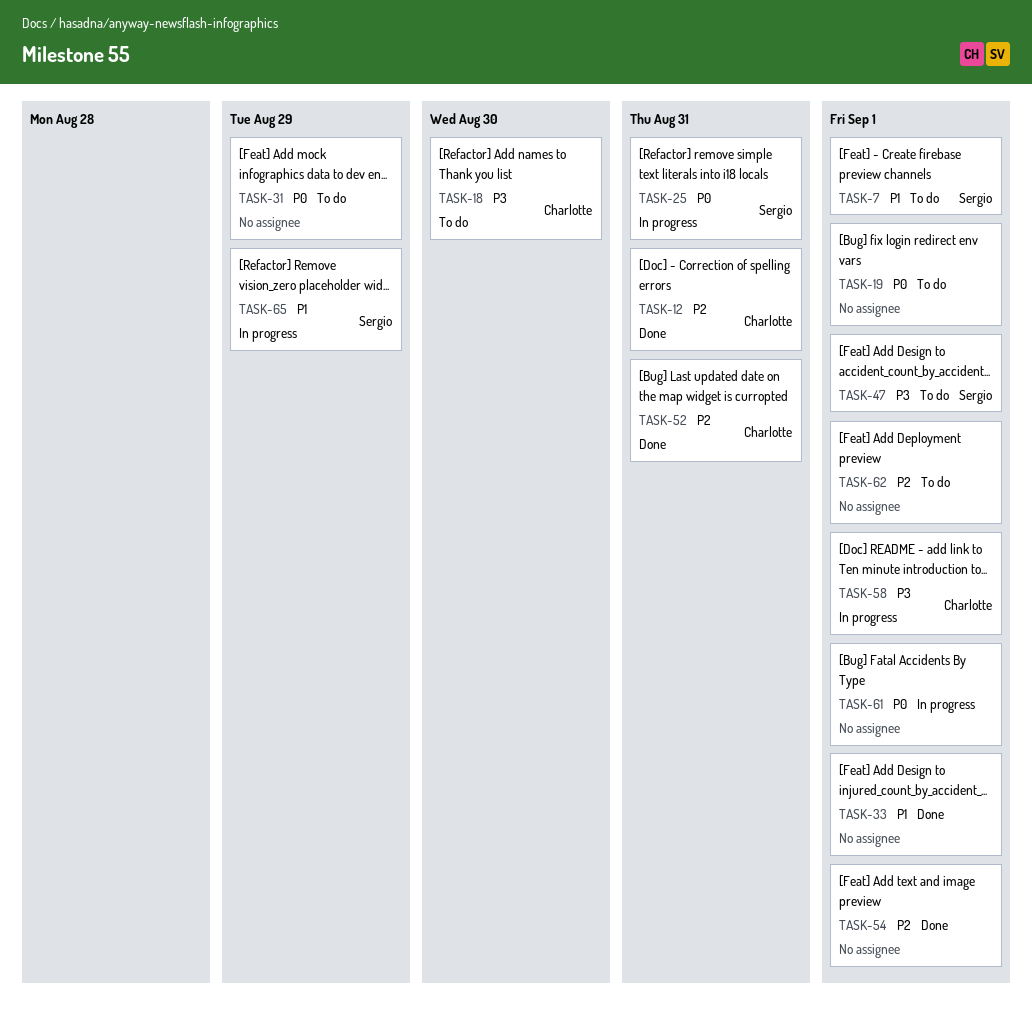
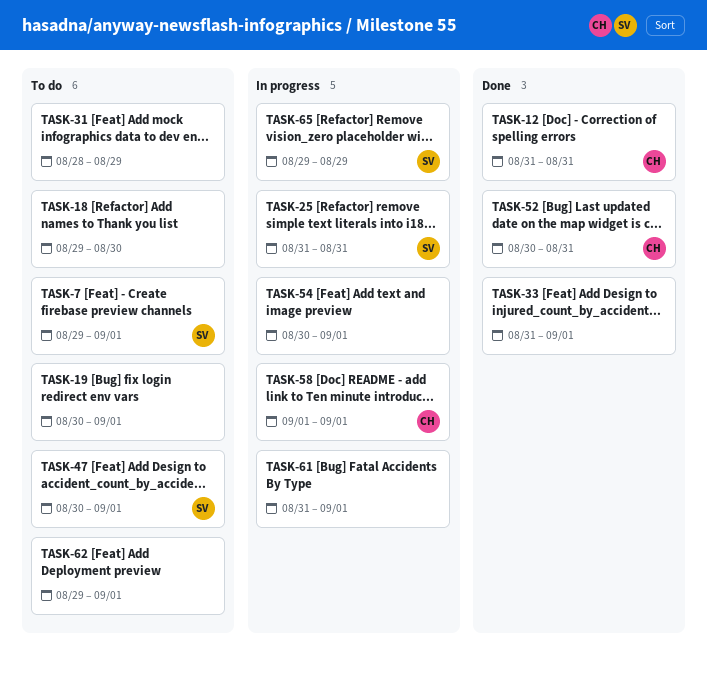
TASK-18, owner: Charlotte -> none
TASK-54, status: Done -> In progress

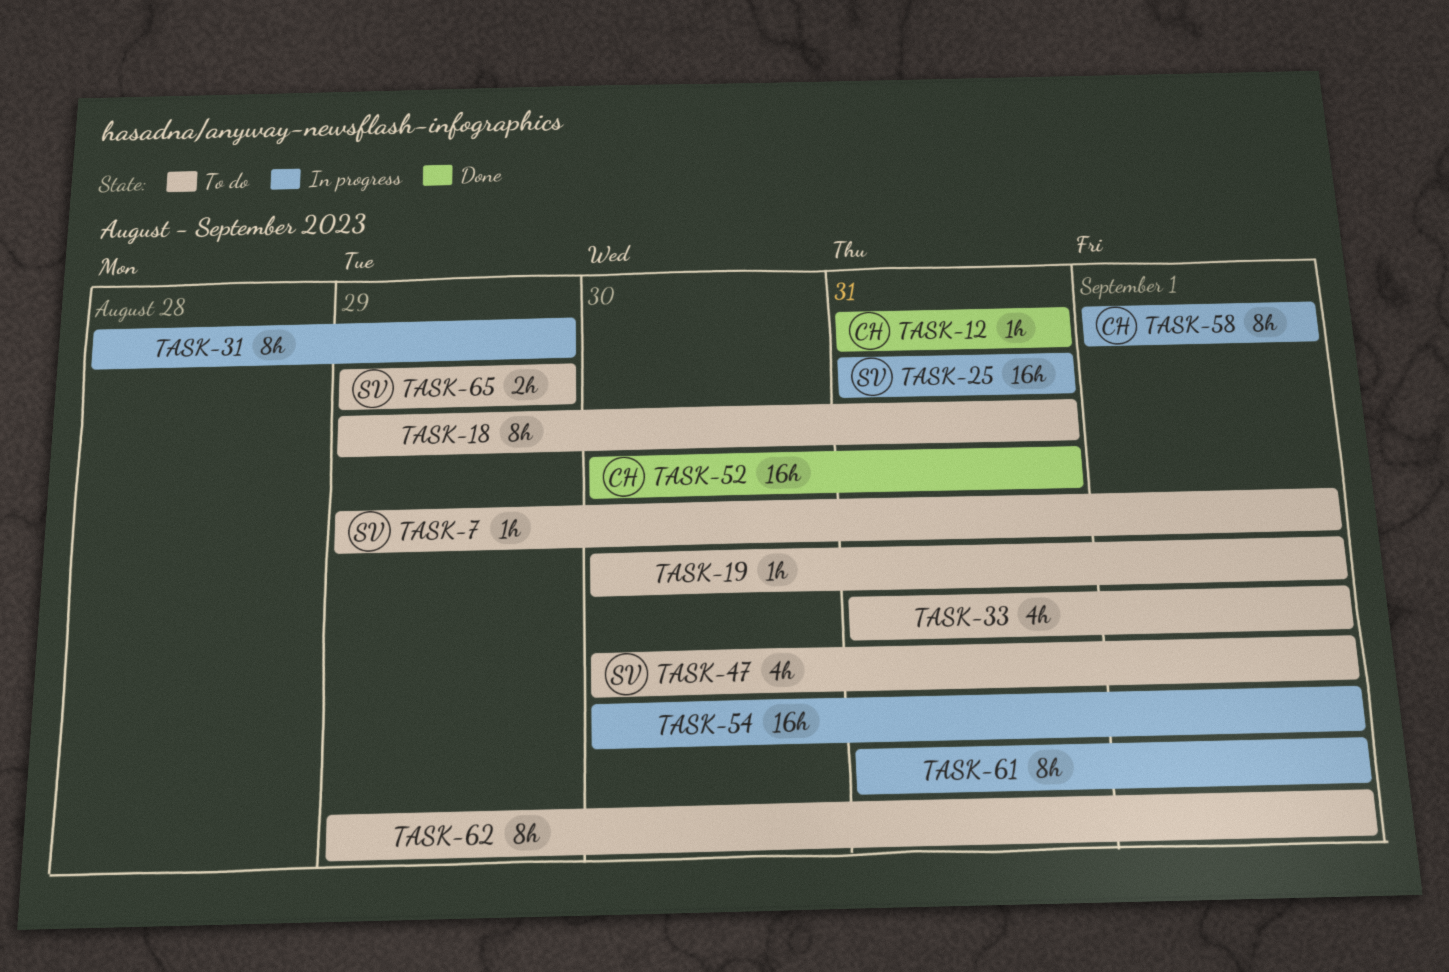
TASK-18, due: Aug 30 -> Aug 31
TASK-31, status: To do -> In progress
TASK-33, status: Done -> To do
TASK-65, status: In progress -> To do

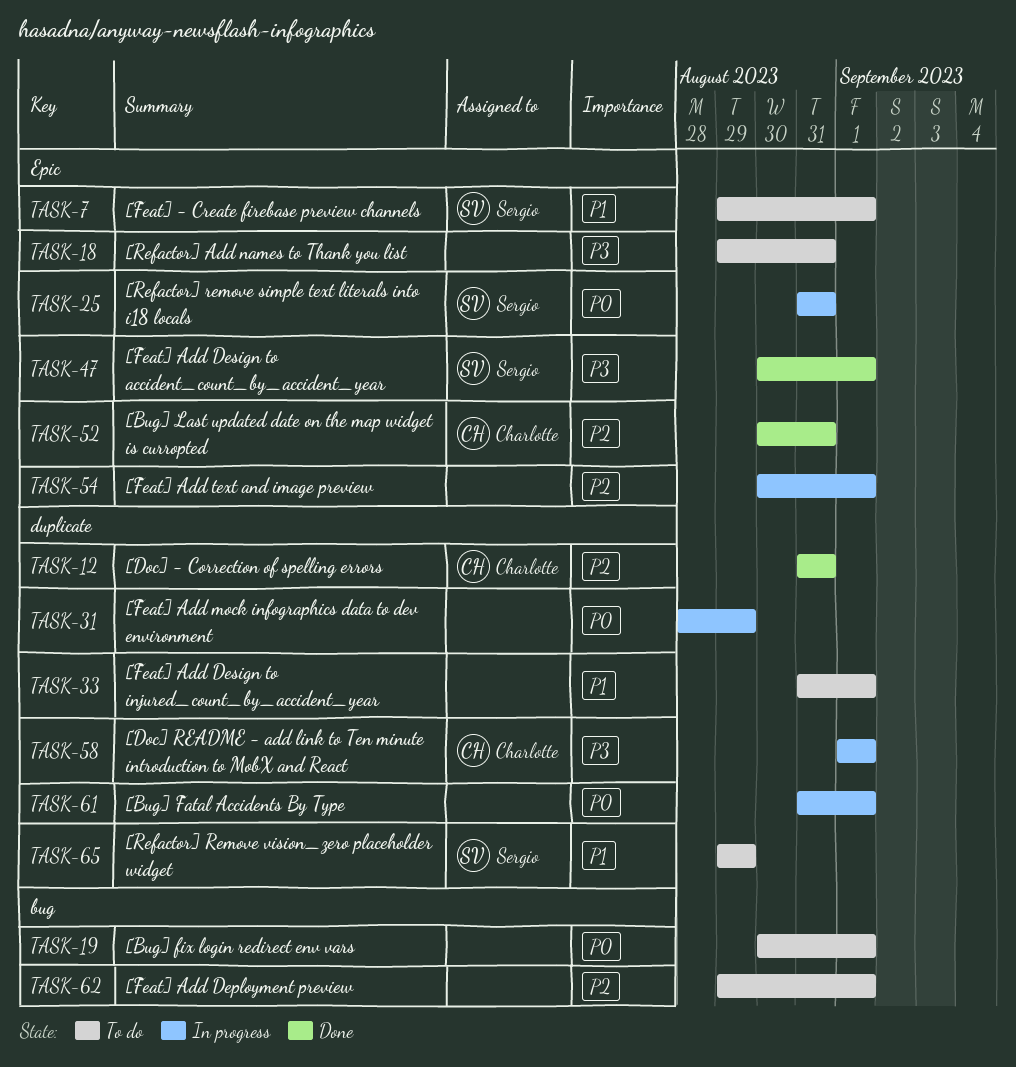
TASK-47, status: To do -> Done

